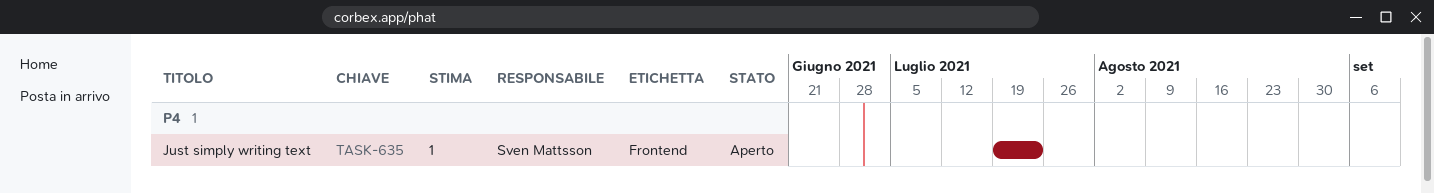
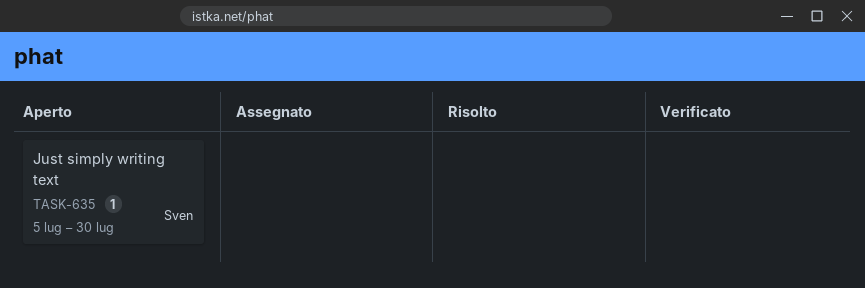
TASK-635, start: Jul 19 -> Jul 5
TASK-635, due: Jul 23 -> Jul 30

